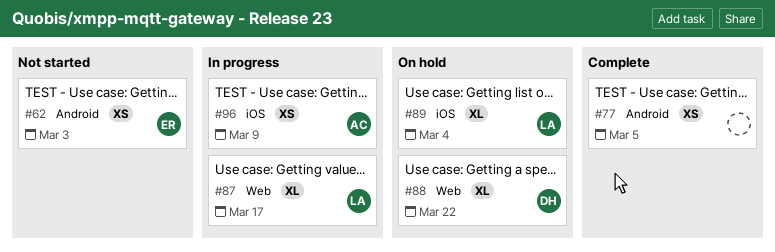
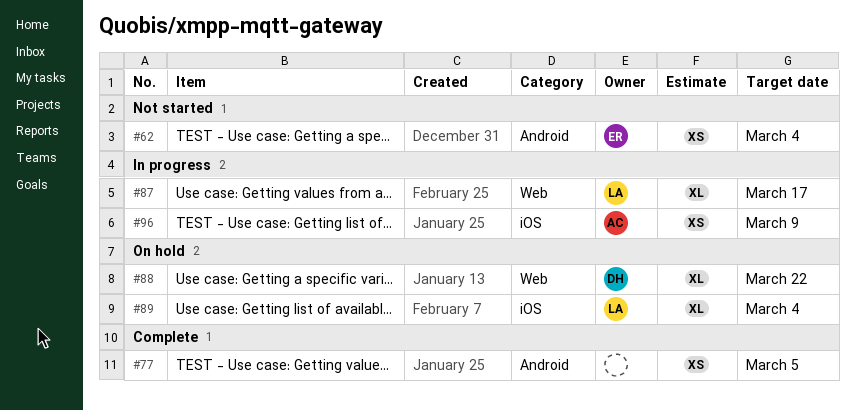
#62, due: Mar 3 -> Mar 4

